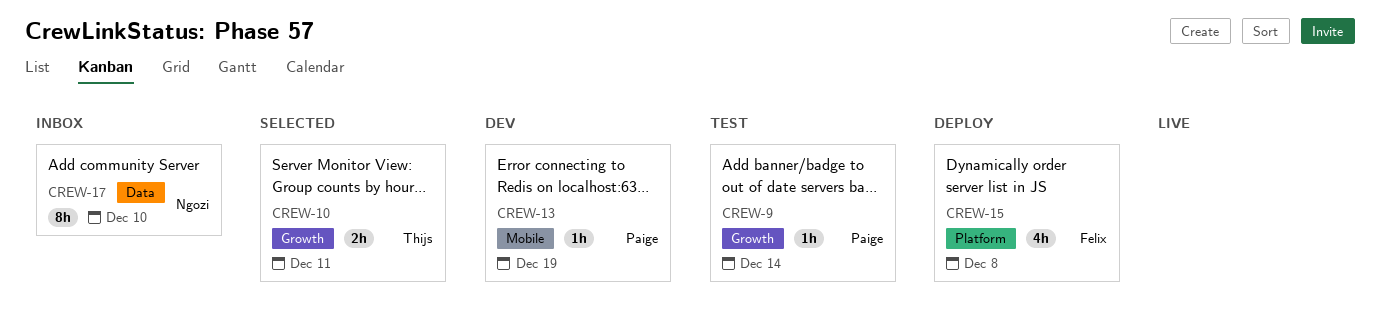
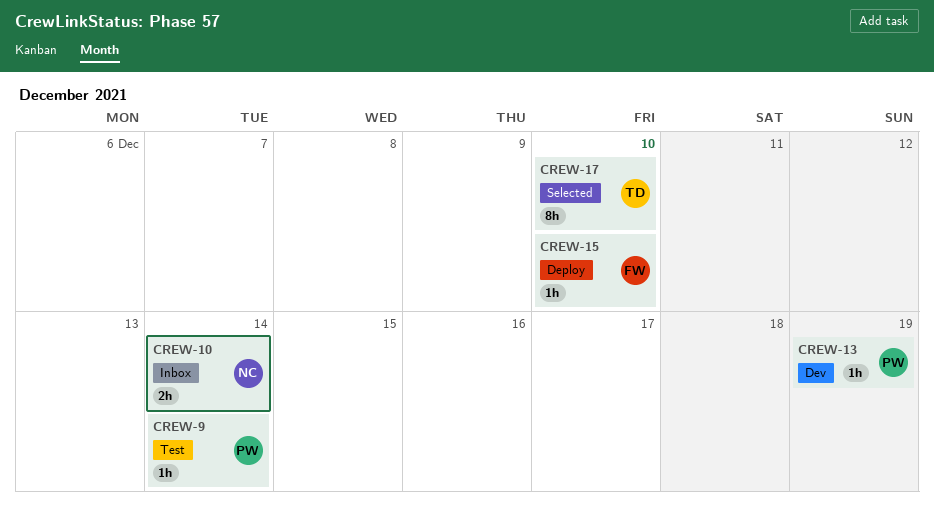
CREW-10, status: Selected -> Inbox
CREW-10, owner: Thijs -> Ngozi
CREW-10, due: Dec 11 -> Dec 14
CREW-15, estimate: 4h -> 1h
CREW-15, due: Dec 8 -> Dec 10
CREW-17, status: Inbox -> Selected
CREW-17, owner: Ngozi -> Thijs

